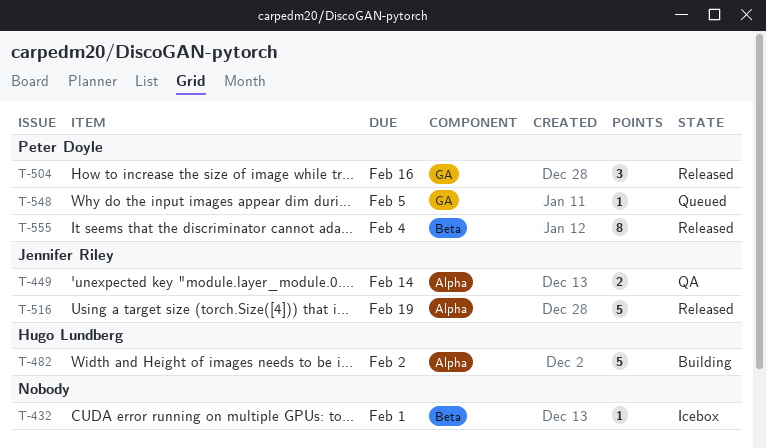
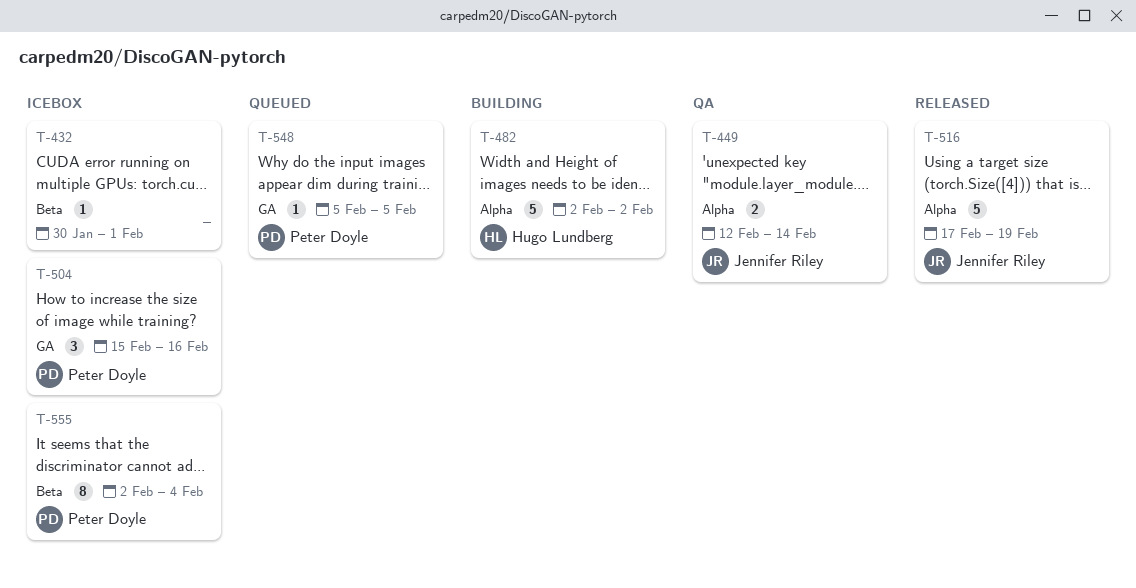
T-504, status: Released -> Icebox
T-555, status: Released -> Icebox

